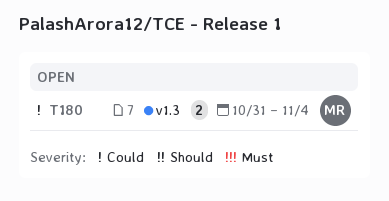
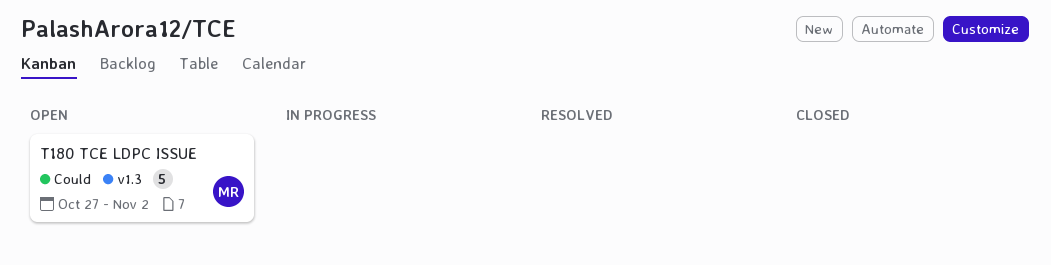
T180, estimate: 2 -> 5
T180, start: Oct 31 -> Oct 27
T180, due: Nov 4 -> Nov 2

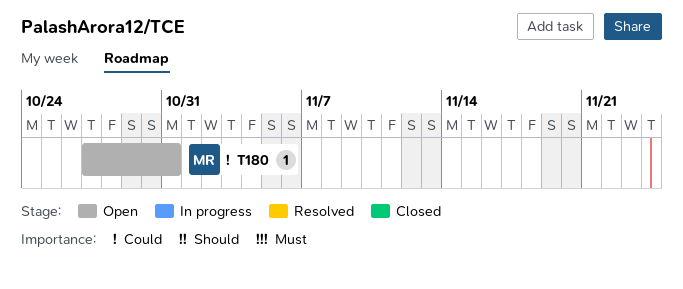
T180, estimate: 5 -> 1
T180, due: Nov 2 -> Oct 31

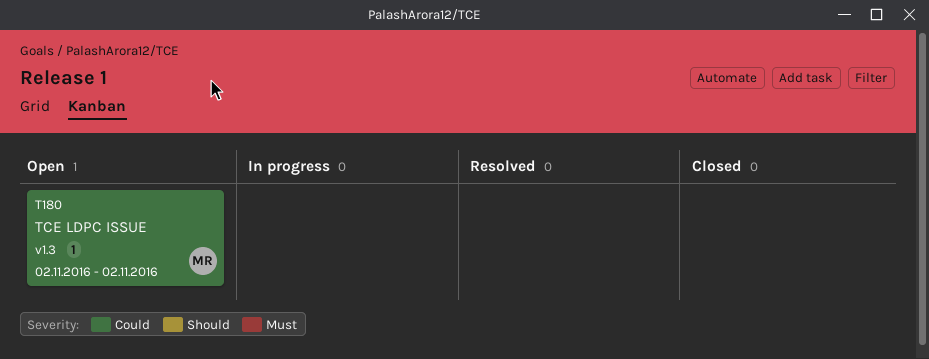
T180, start: Oct 27 -> Nov 2
T180, due: Oct 31 -> Nov 2

